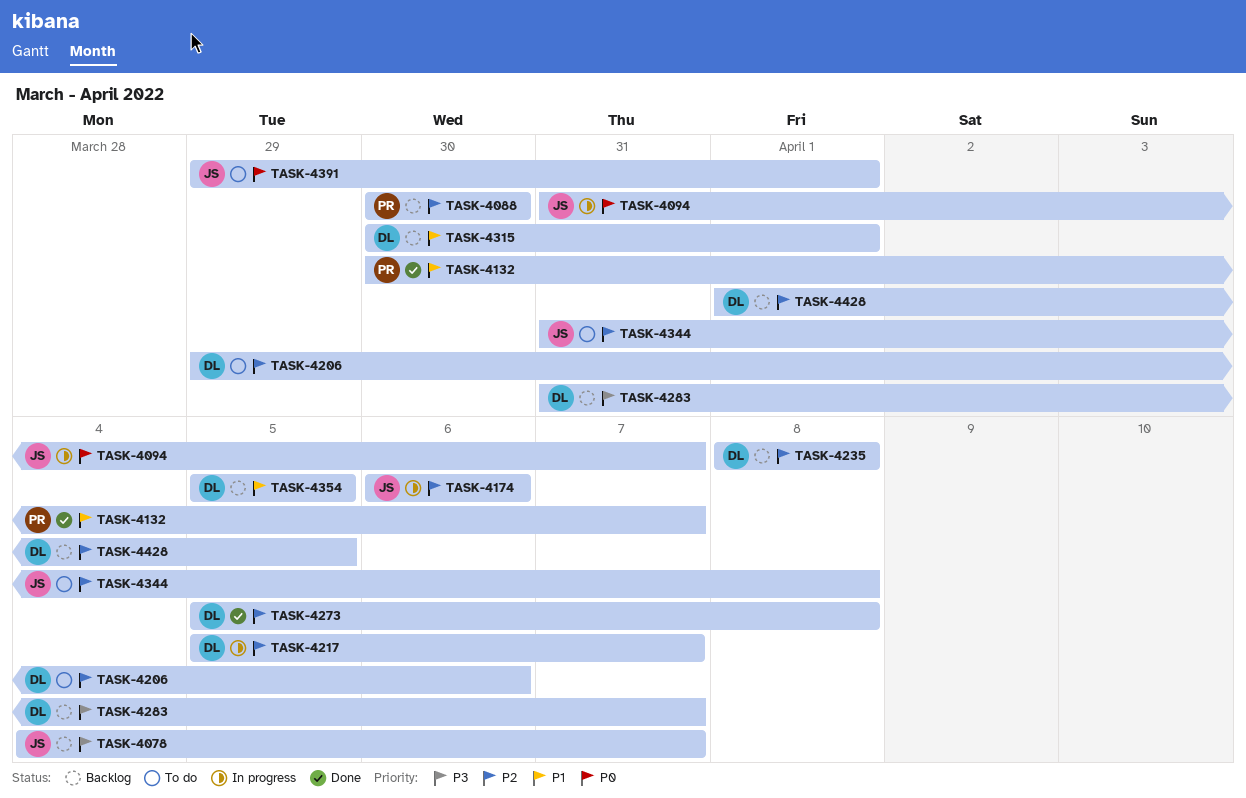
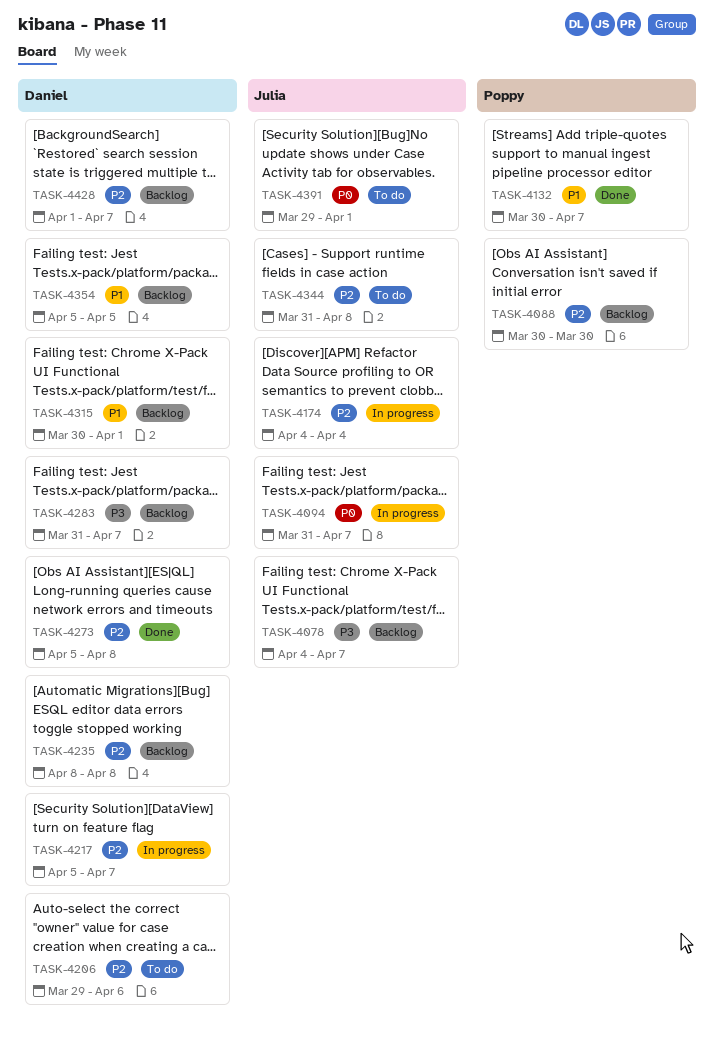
TASK-4174, start: Apr 6 -> Apr 4
TASK-4174, due: Apr 6 -> Apr 4
TASK-4428, due: Apr 5 -> Apr 7

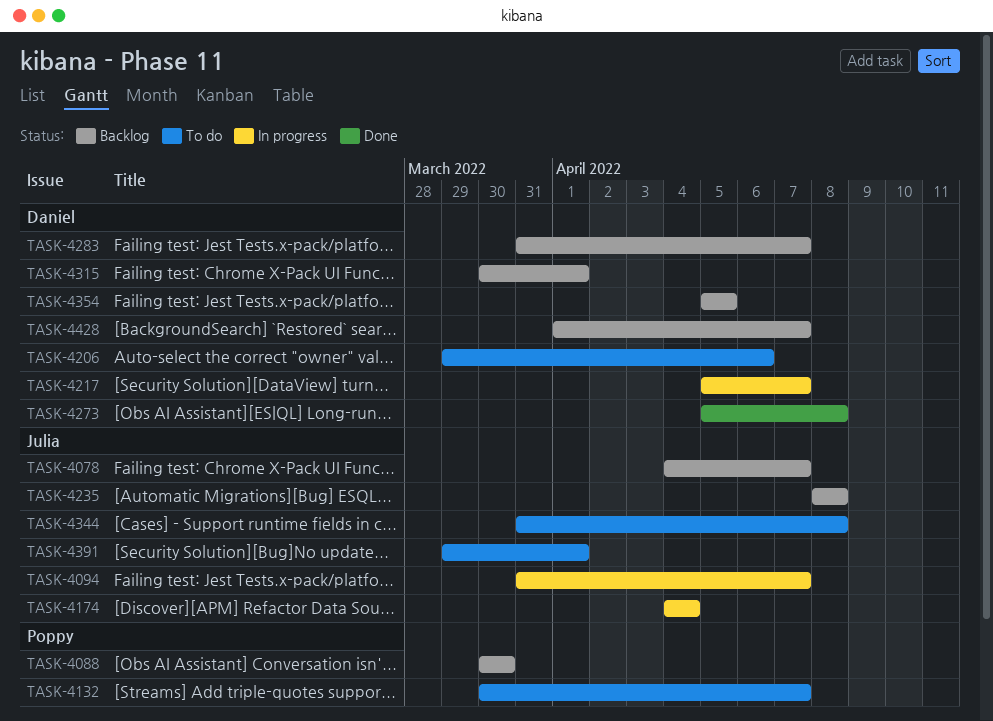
TASK-4132, status: Done -> To do
TASK-4235, owner: Daniel -> Julia

